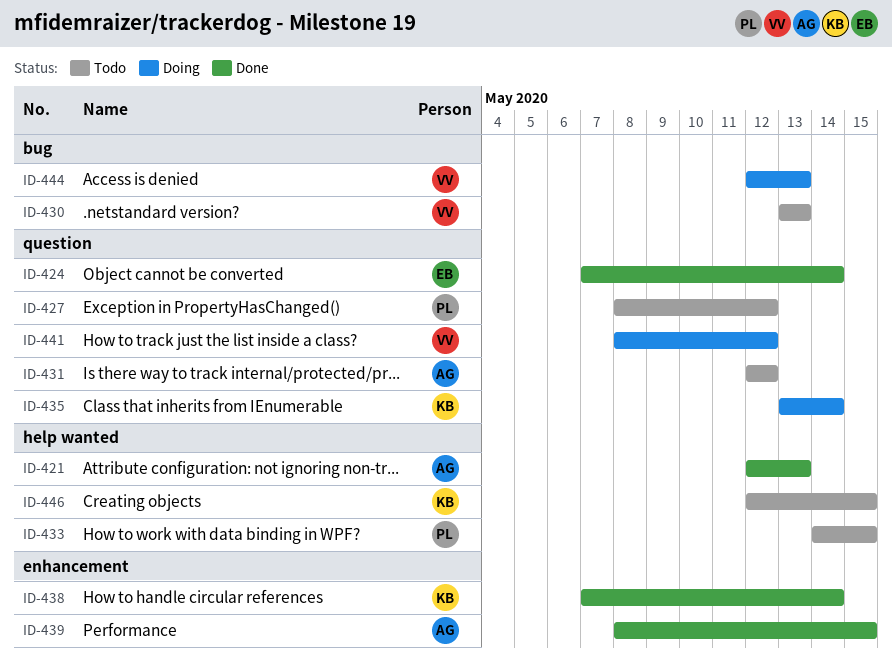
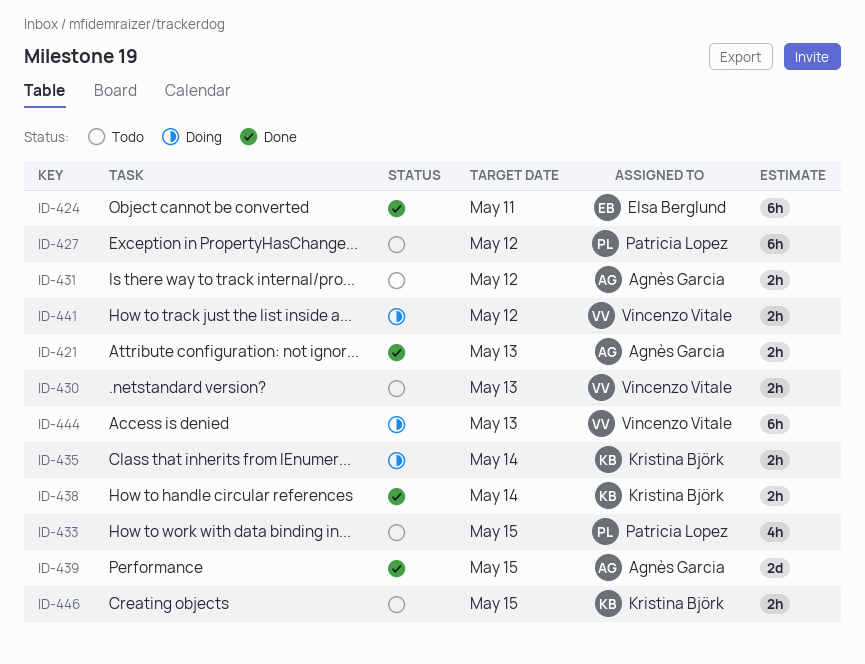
ID-424, due: May 14 -> May 11

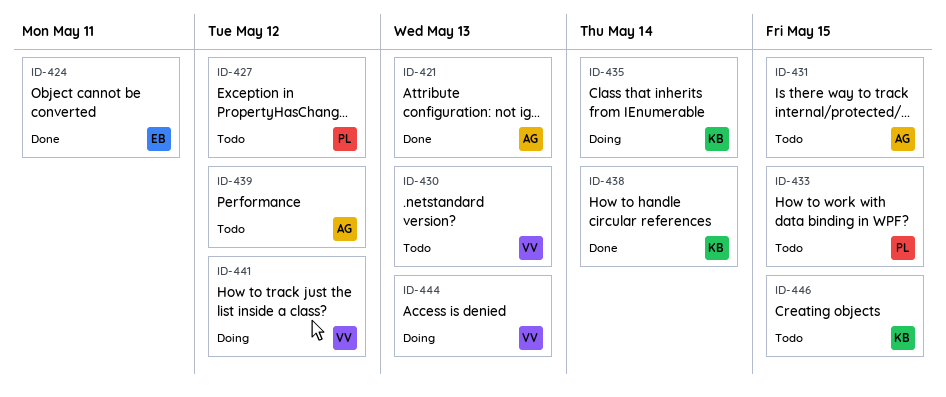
ID-431, due: May 12 -> May 15
ID-439, status: Done -> Todo
ID-439, due: May 15 -> May 12

